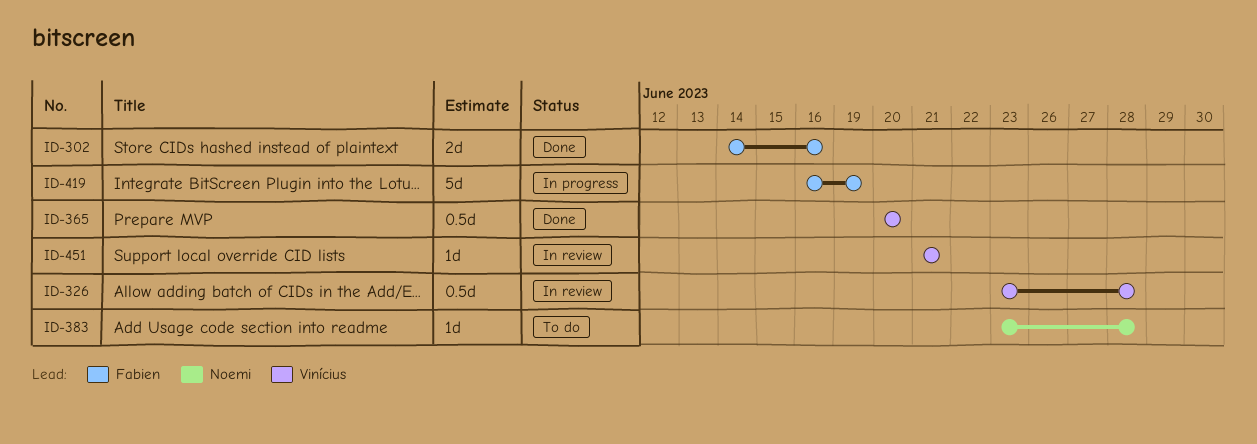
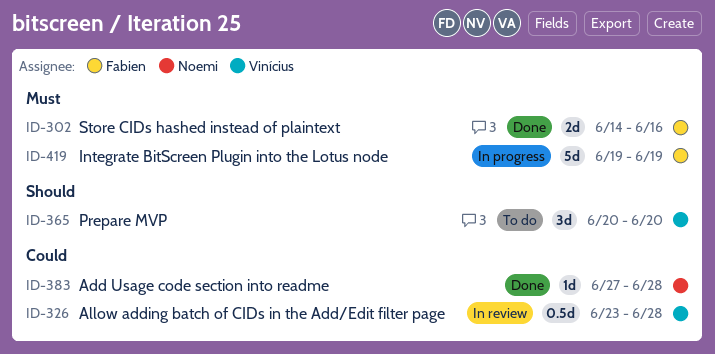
ID-365, status: Done -> To do
ID-365, estimate: 0.5d -> 3d
ID-383, status: To do -> Done
ID-383, start: Jun 23 -> Jun 27
ID-419, start: Jun 16 -> Jun 19
ID-451: present -> none

